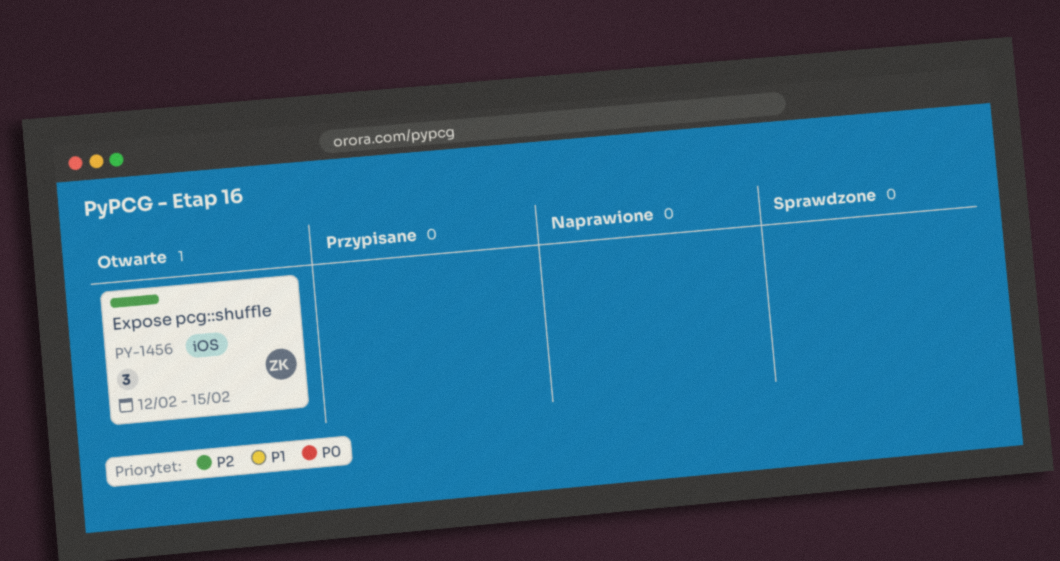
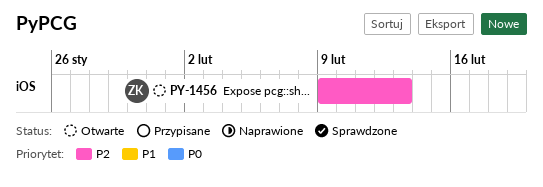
PY-1456, start: Feb 12 -> Feb 9
PY-1456, due: Feb 15 -> Feb 13

